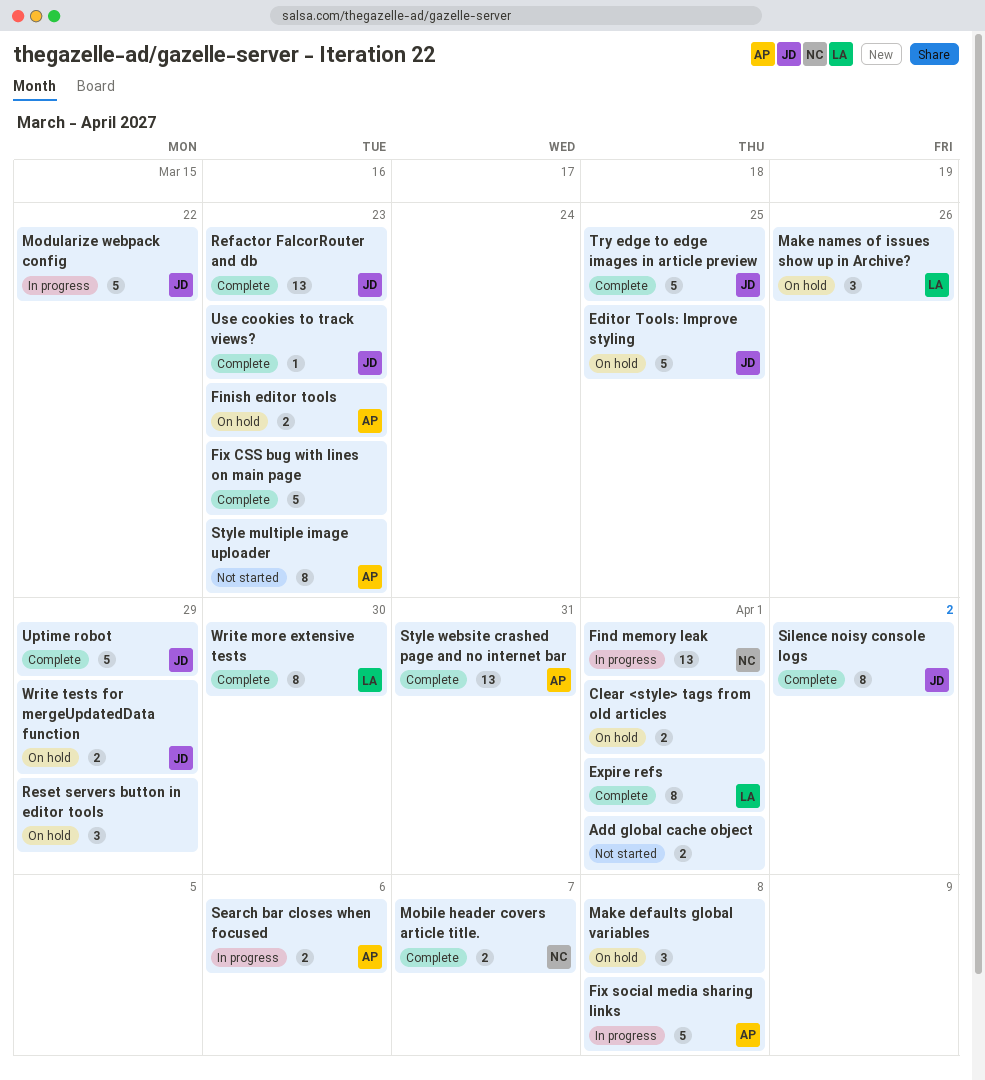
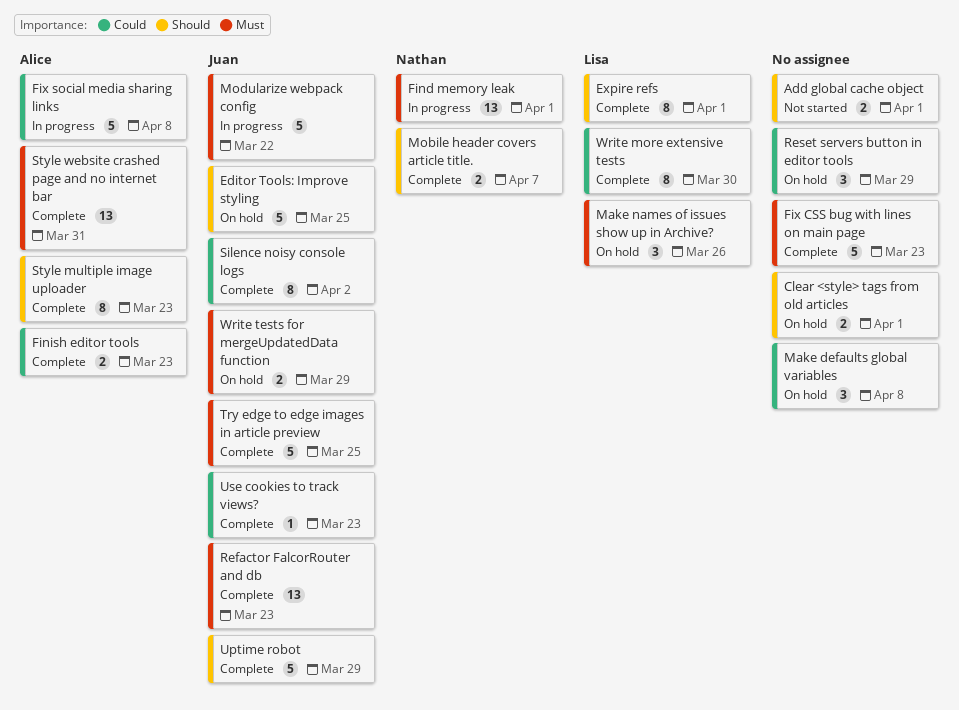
Finish editor tools, status: On hold -> Complete
Search bar closes when focused: present -> none
Style multiple image uploader, status: Not started -> Complete

